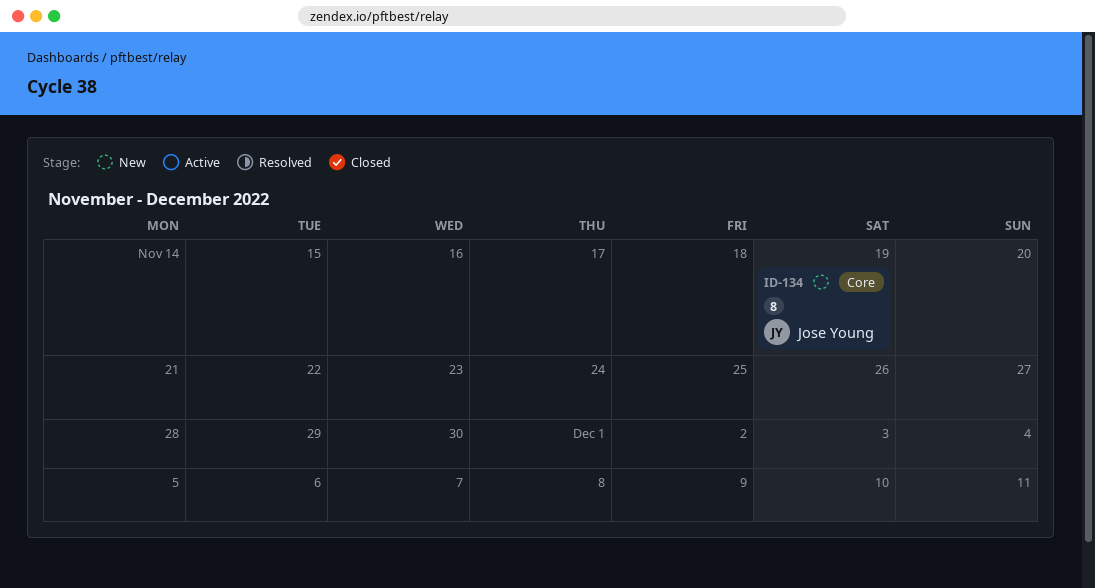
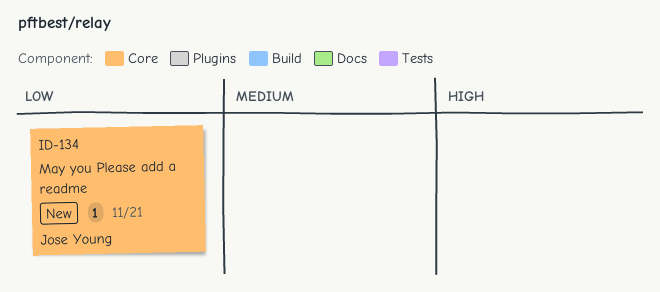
ID-134, estimate: 8 -> 1
ID-134, due: Nov 19 -> Nov 21

